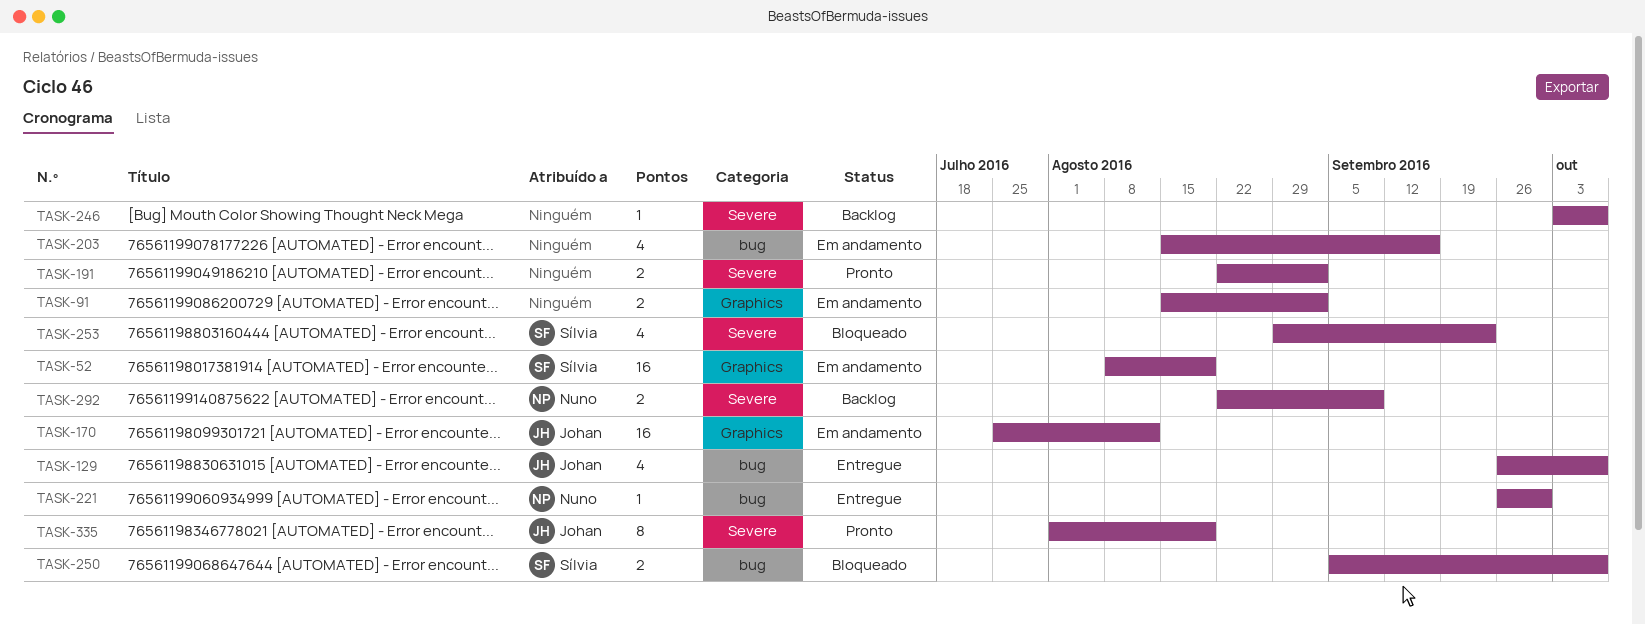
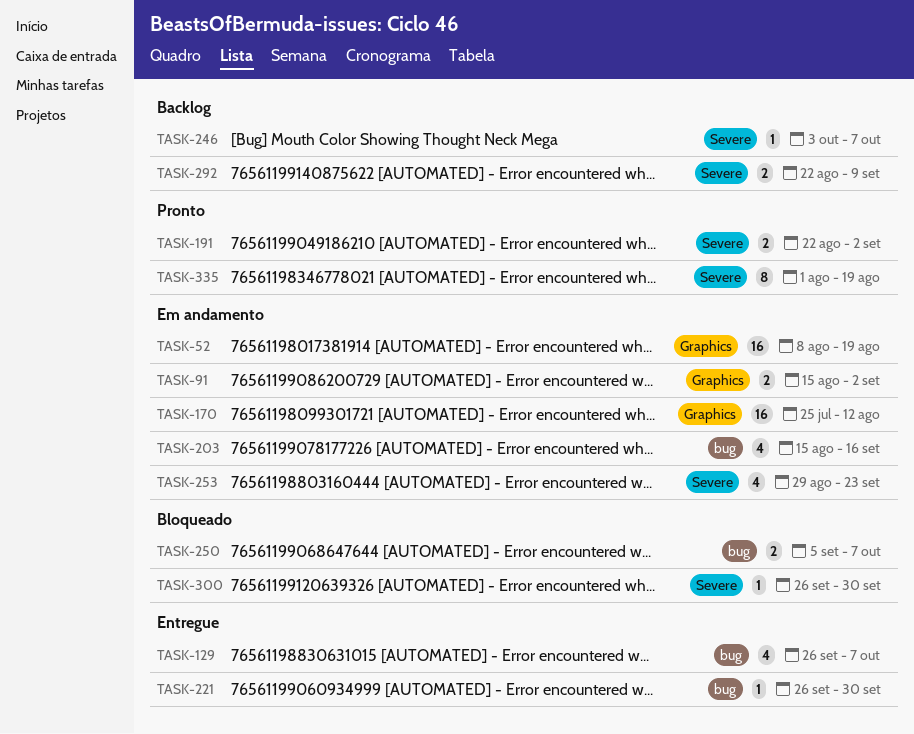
TASK-253, status: Bloqueado -> Em andamento
TASK-300: none -> present

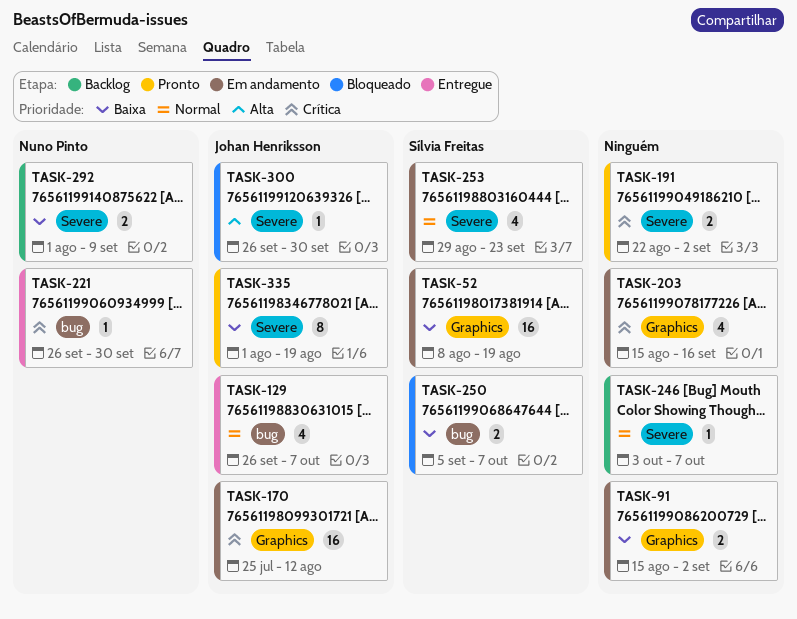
TASK-203, label: bug -> Graphics
TASK-292, start: Aug 22 -> Aug 1

